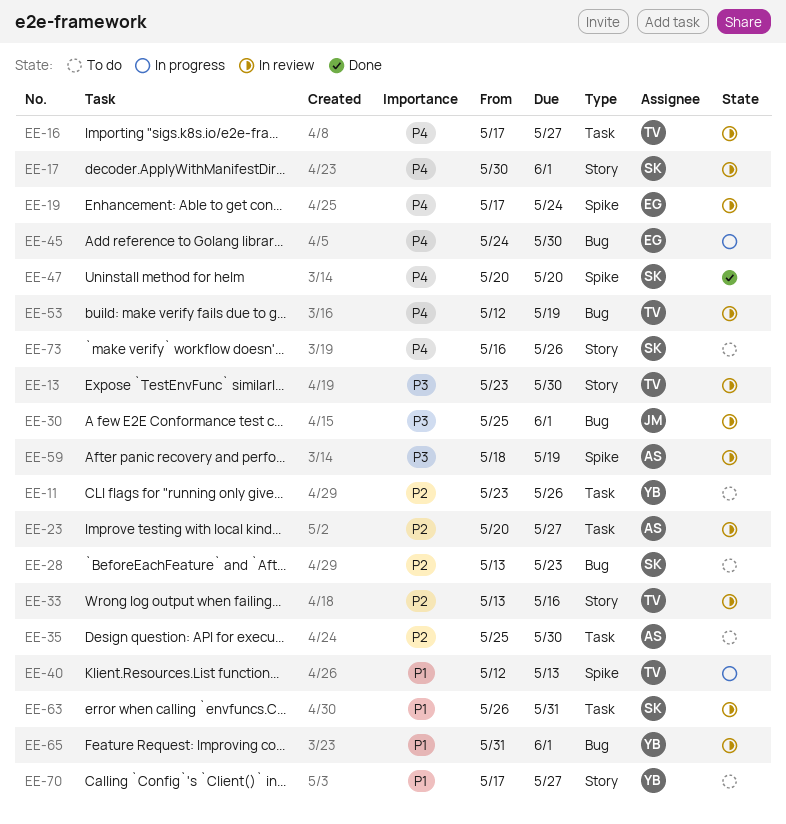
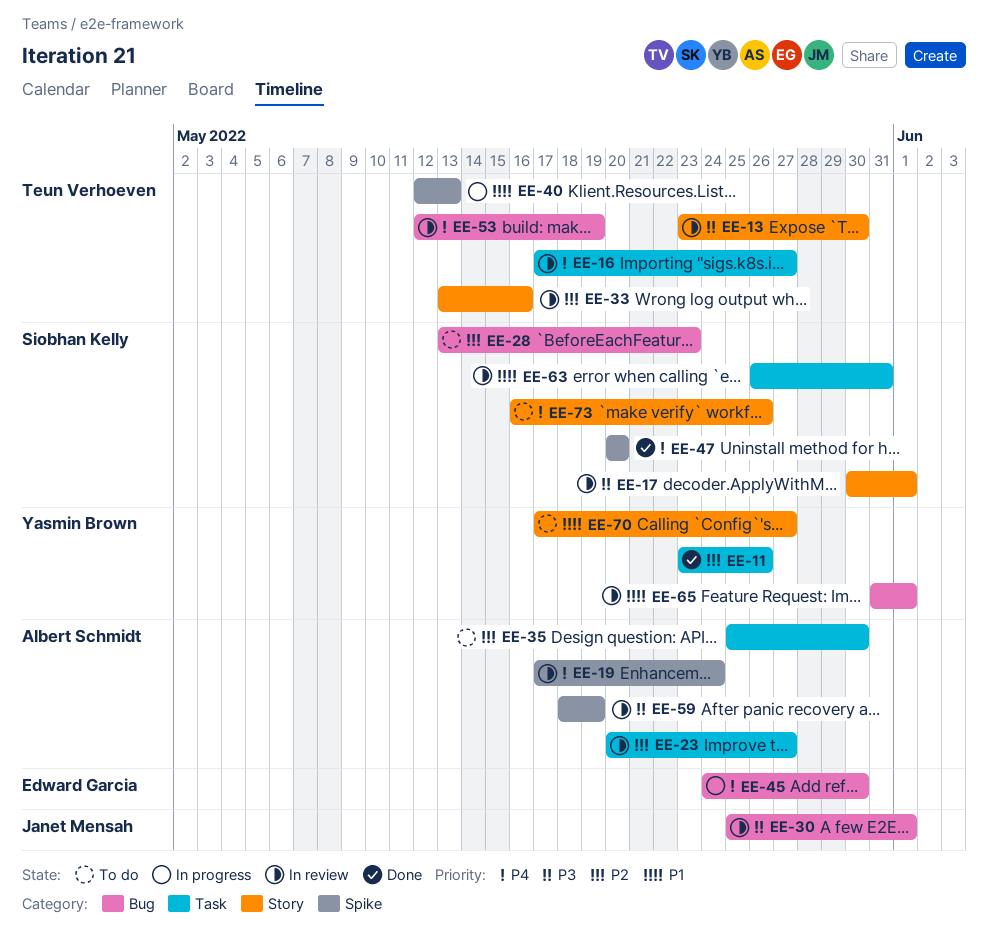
EE-11, status: To do -> Done
EE-17, priority: P4 -> P3
EE-19, owner: Edward Garcia -> Albert Schmidt

